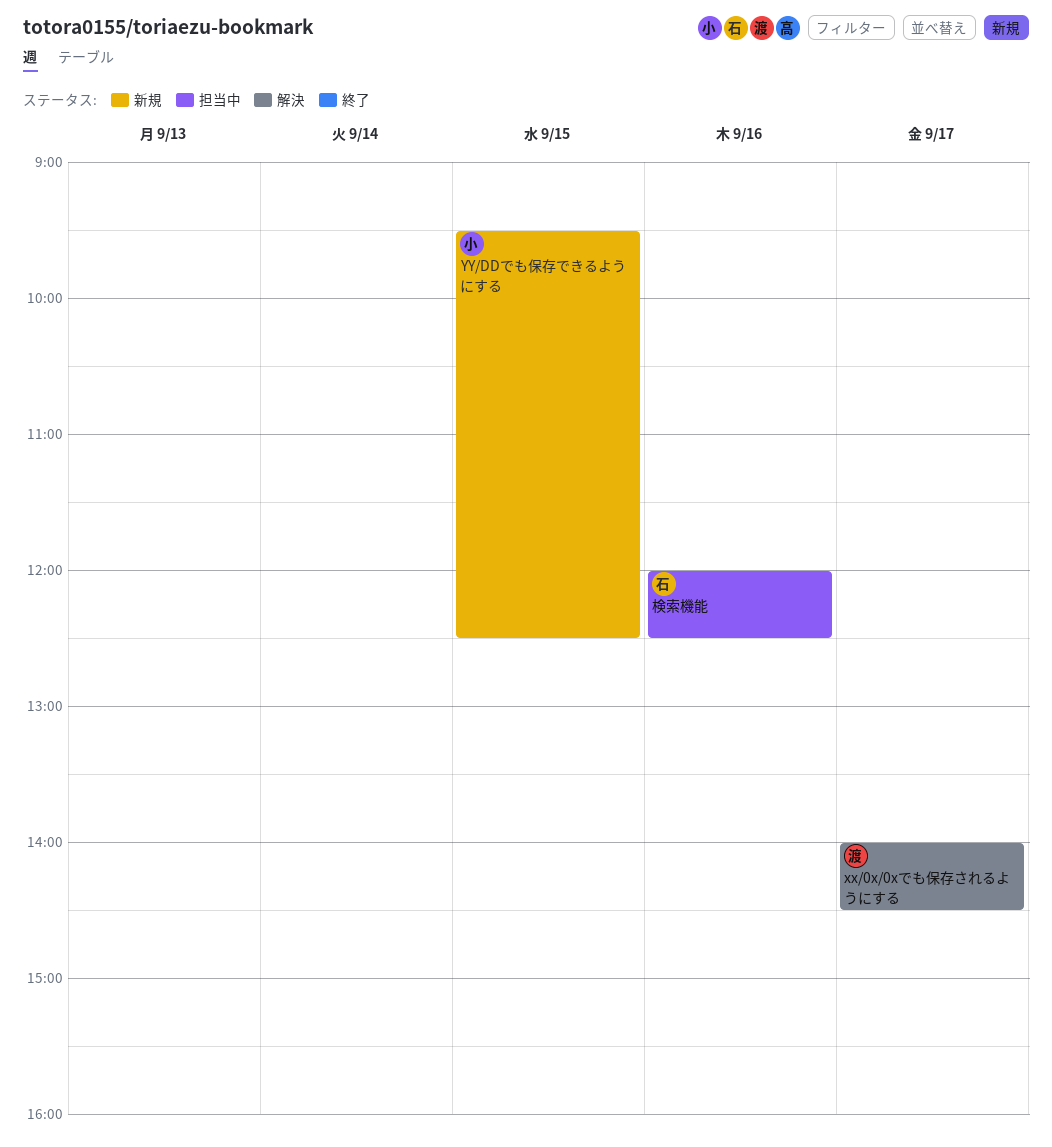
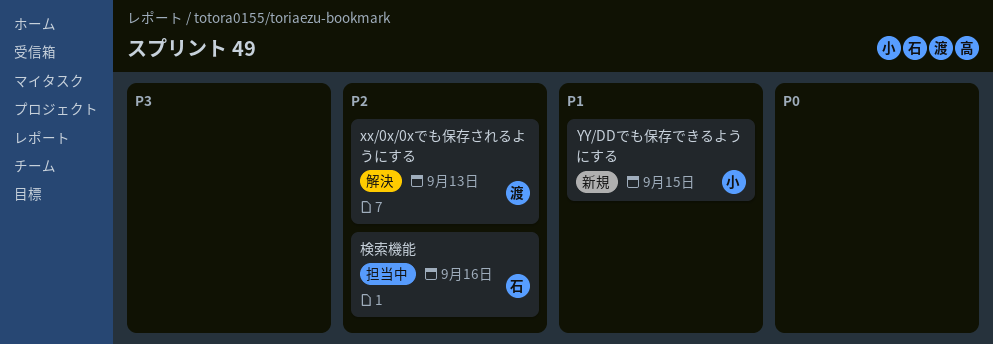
xx/0x/0xでも保存されるようにする, day: Sep 17 -> Sep 13

